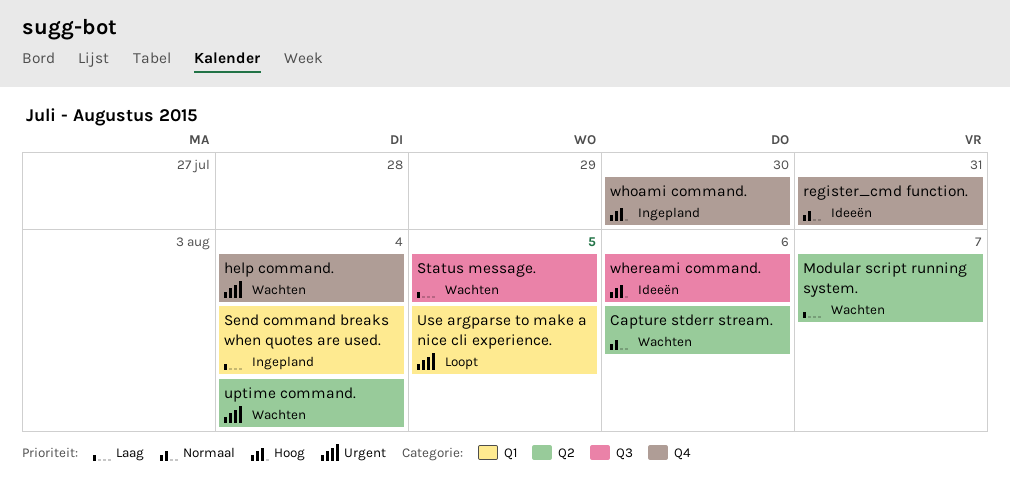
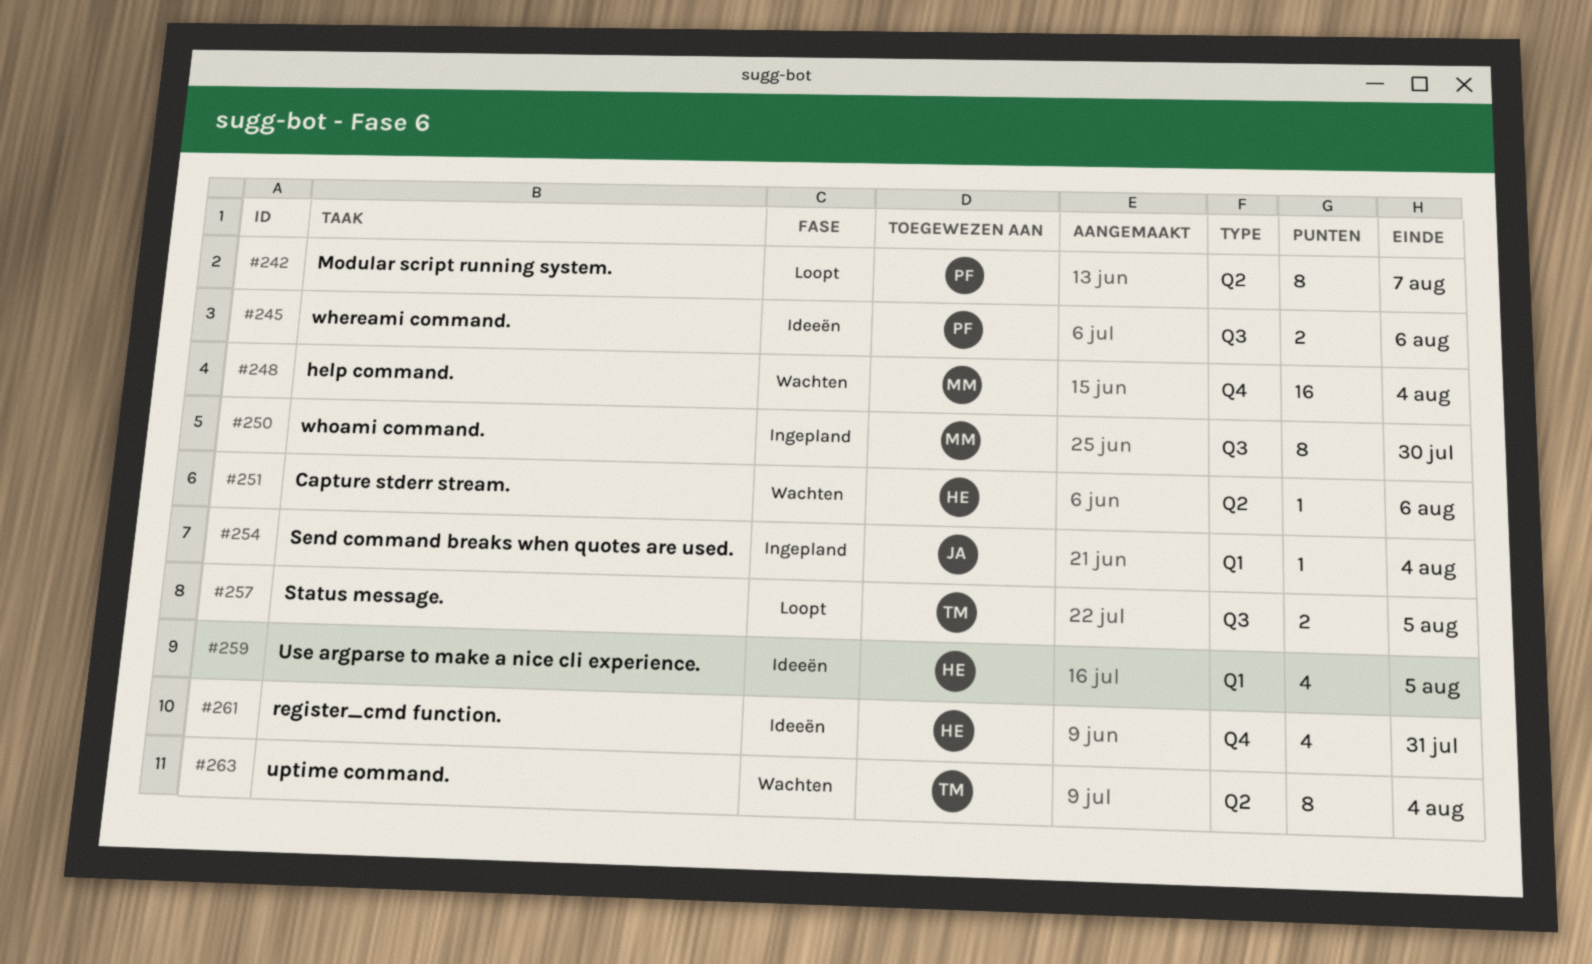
Modular script running system., status: Wachten -> Loopt
Status message., status: Wachten -> Loopt
Use argparse to make a nice cli experience., status: Loopt -> Ideeën
whoami command., label: Q4 -> Q3

